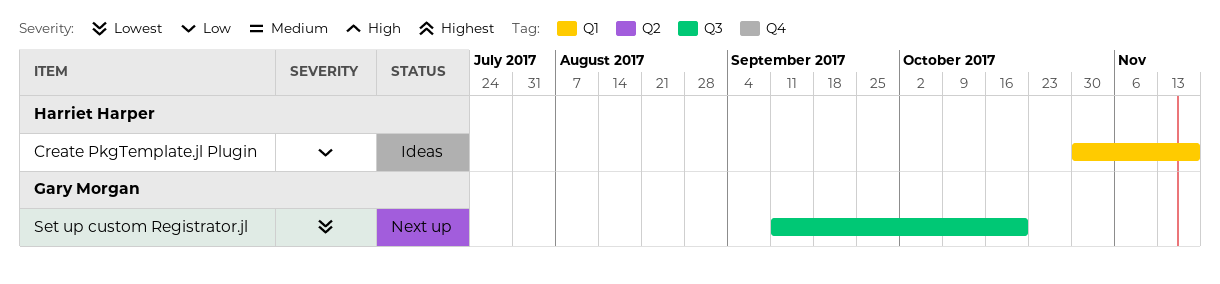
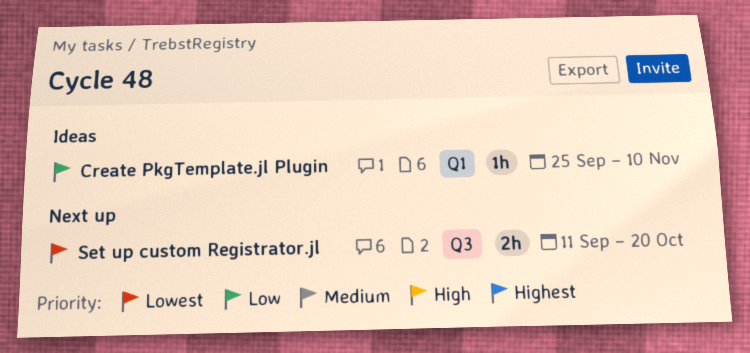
Create PkgTemplate.jl Plugin, start: Oct 30 -> Sep 25
Create PkgTemplate.jl Plugin, due: Nov 17 -> Nov 10

